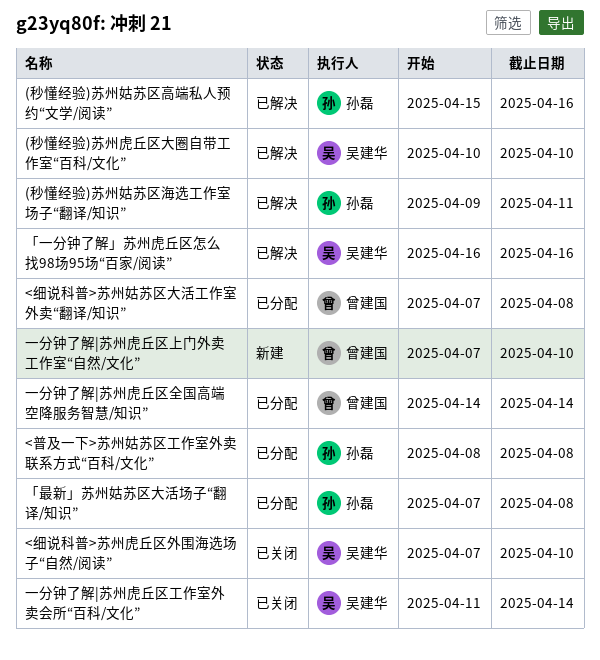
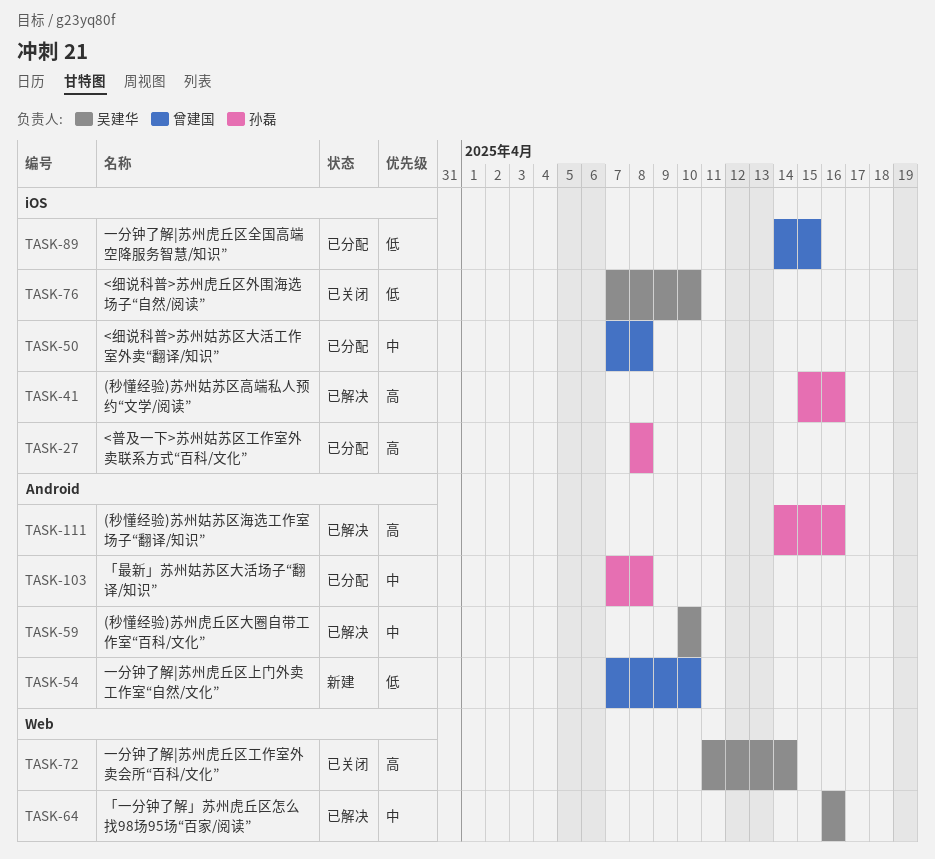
(秒懂经验)苏州姑苏区海选工作室场子“翻译/知识”, start: Apr 9 -> Apr 14
(秒懂经验)苏州姑苏区海选工作室场子“翻译/知识”, due: Apr 11 -> Apr 16
一分钟了解|苏州虎丘区全国高端空降服务智慧/知识”, due: Apr 14 -> Apr 15

